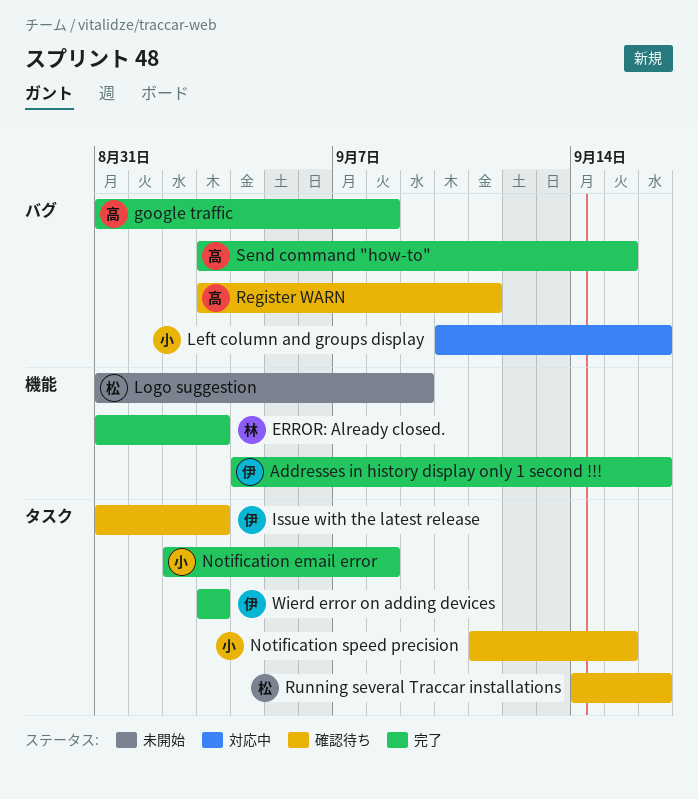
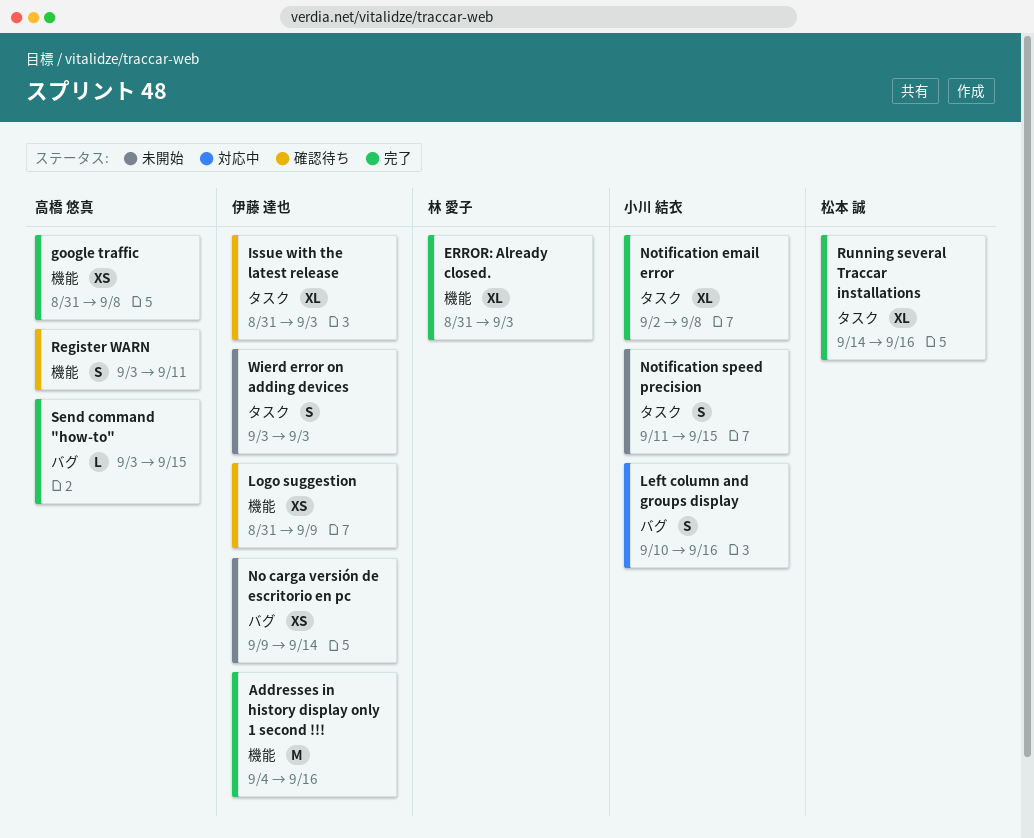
google traffic, label: バグ -> 機能
Logo suggestion, status: 未開始 -> 確認待ち
Logo suggestion, owner: 松本 誠 -> 伊藤 達也
No carga versión de escritorio en pc: none -> present
Notification speed precision, status: 確認待ち -> 未開始
Register WARN, label: バグ -> 機能
Running several Traccar installations, status: 確認待ち -> 完了
Wierd error on adding devices, status: 完了 -> 未開始

